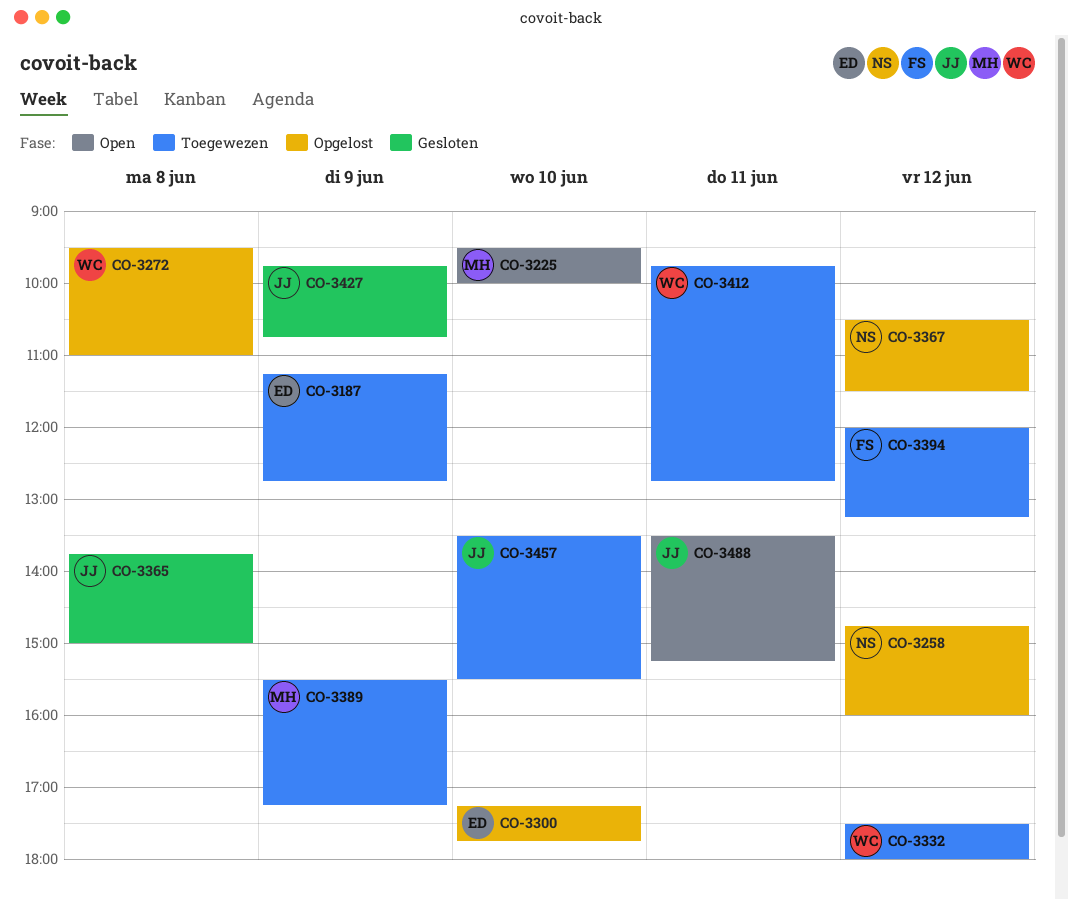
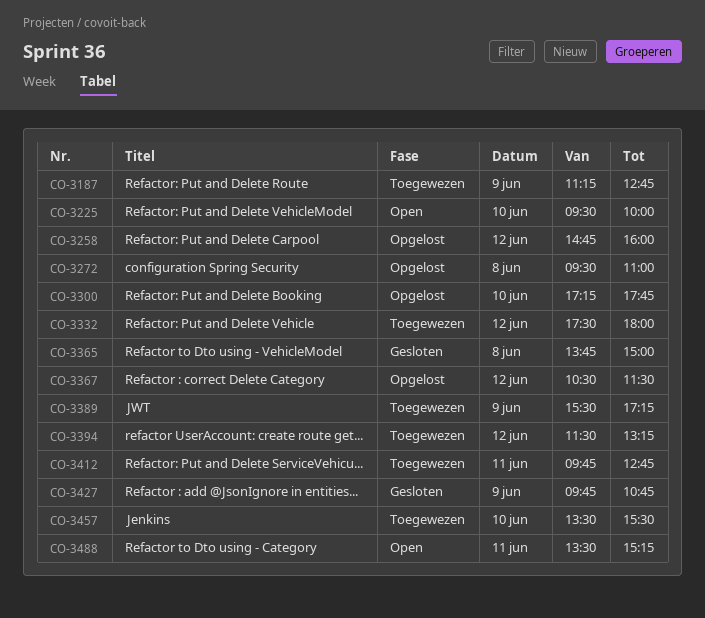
CO-3394, begins: 12:00 -> 11:30

